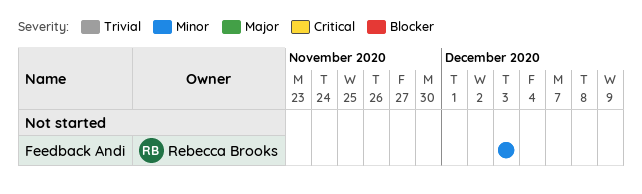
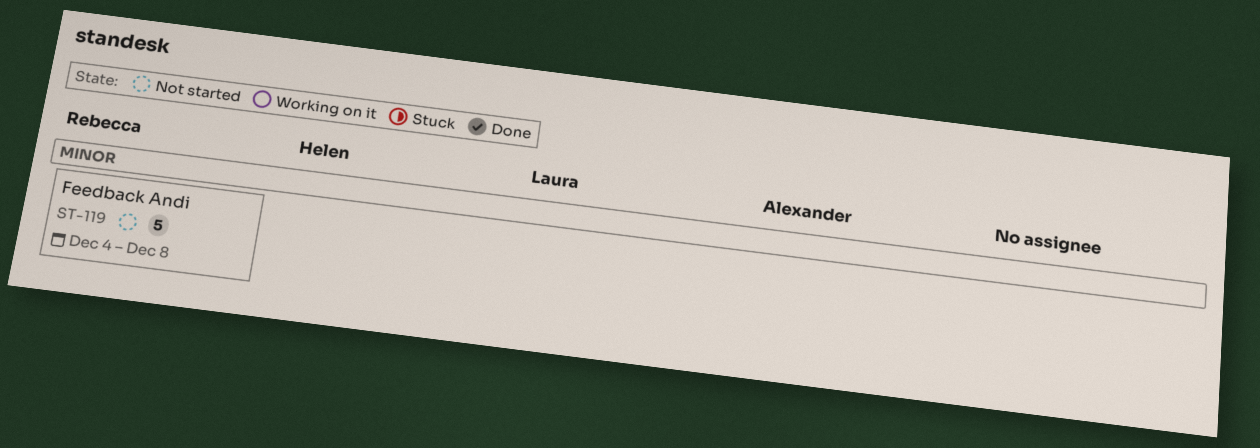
Feedback Andi, start: Dec 3 -> Dec 4
Feedback Andi, due: Dec 3 -> Dec 8

